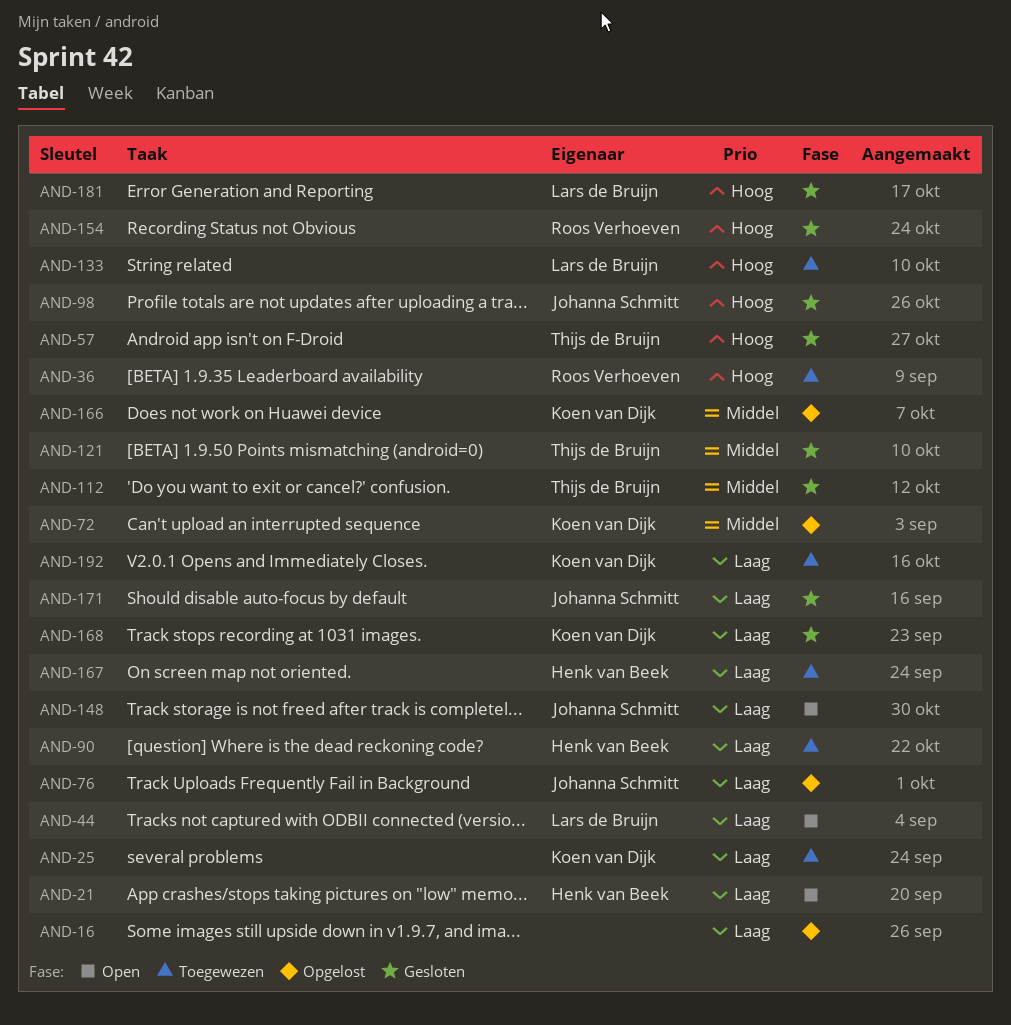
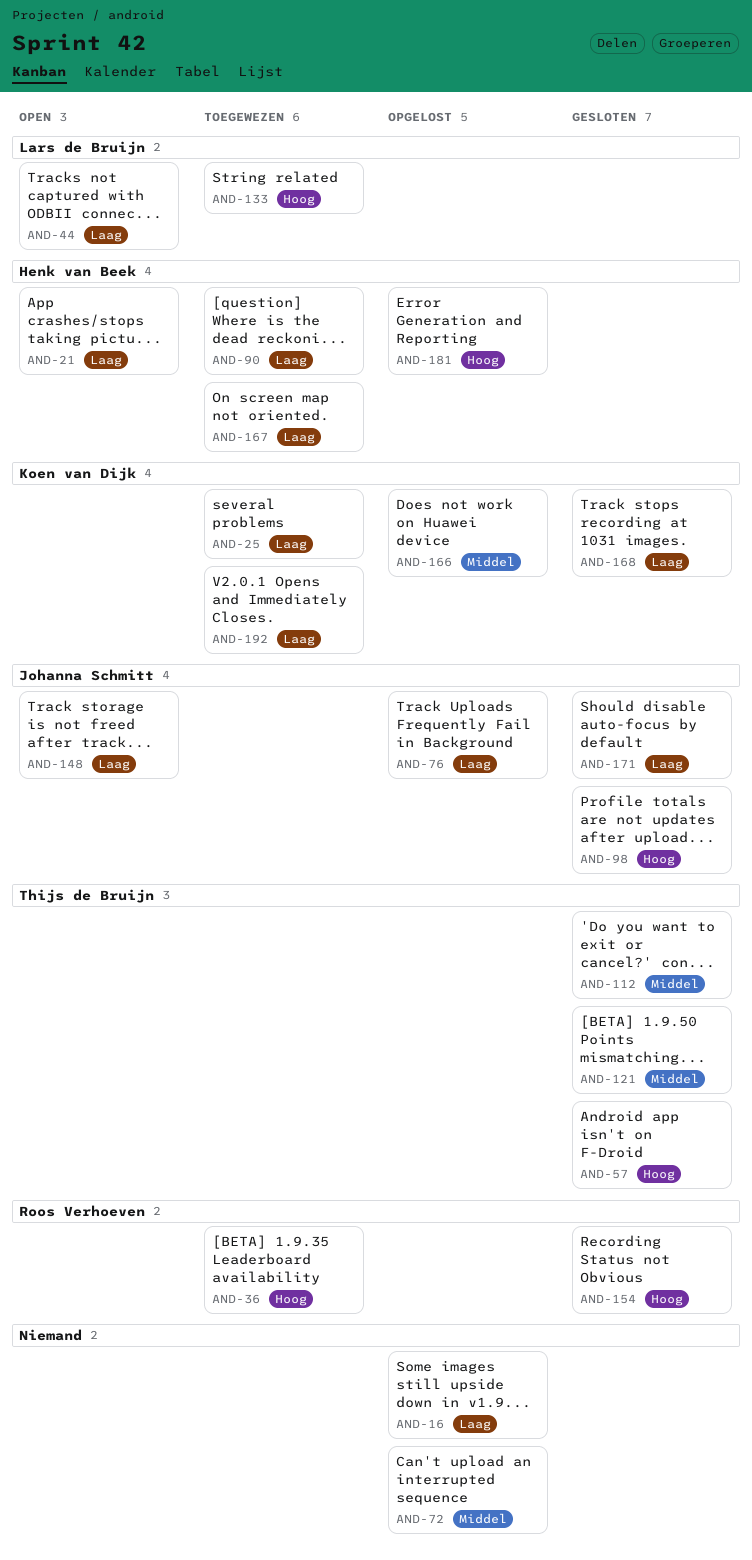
AND-72, owner: Koen van Dijk -> none
AND-181, status: Gesloten -> Opgelost
AND-181, owner: Lars de Bruijn -> Henk van Beek

